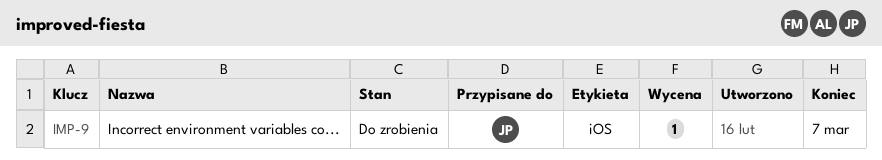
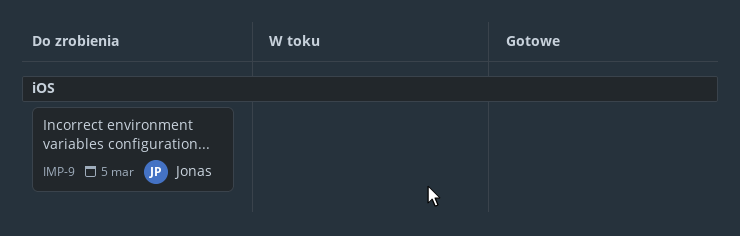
IMP-9, due: Mar 7 -> Mar 5

